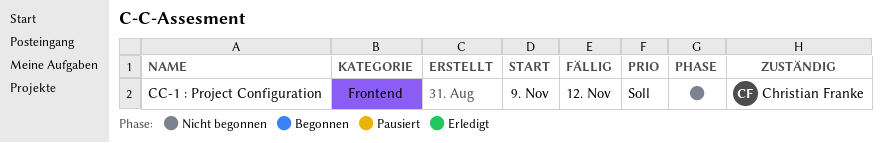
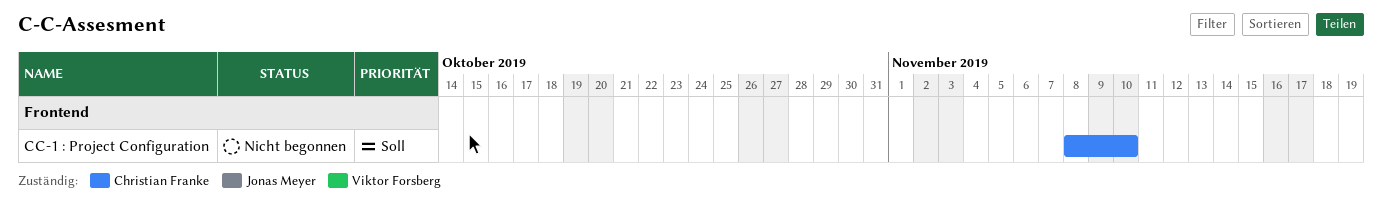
CC-1 : Project Configuration, start: Nov 9 -> Nov 8
CC-1 : Project Configuration, due: Nov 12 -> Nov 10

